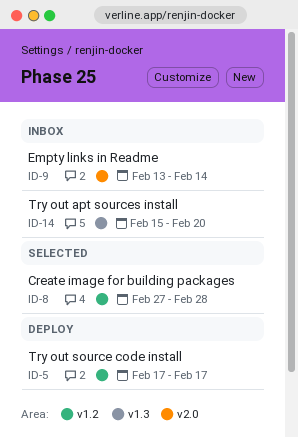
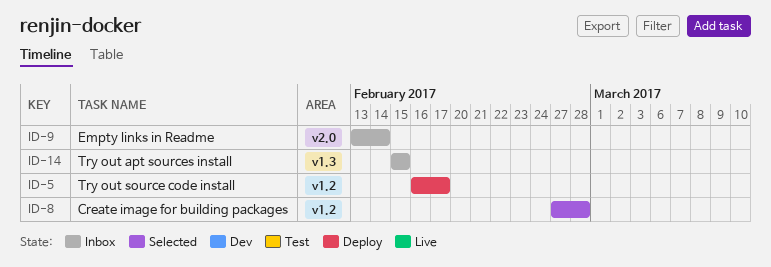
ID-5, start: Feb 17 -> Feb 16
ID-14, due: Feb 20 -> Feb 15

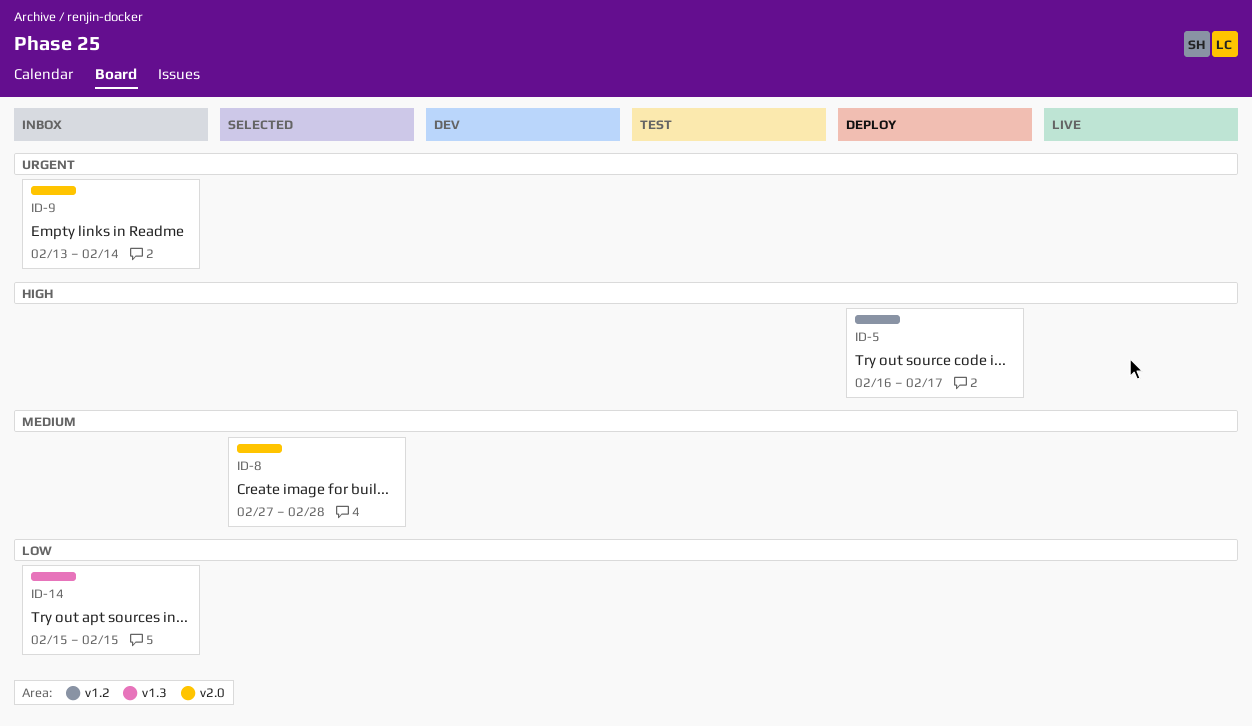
ID-8, label: v1.2 -> v2.0

